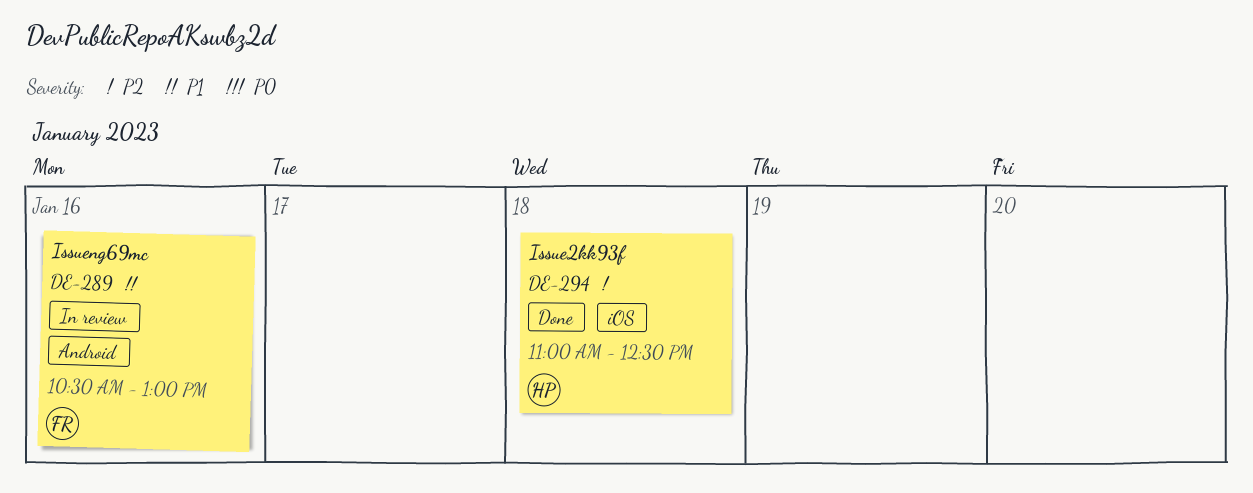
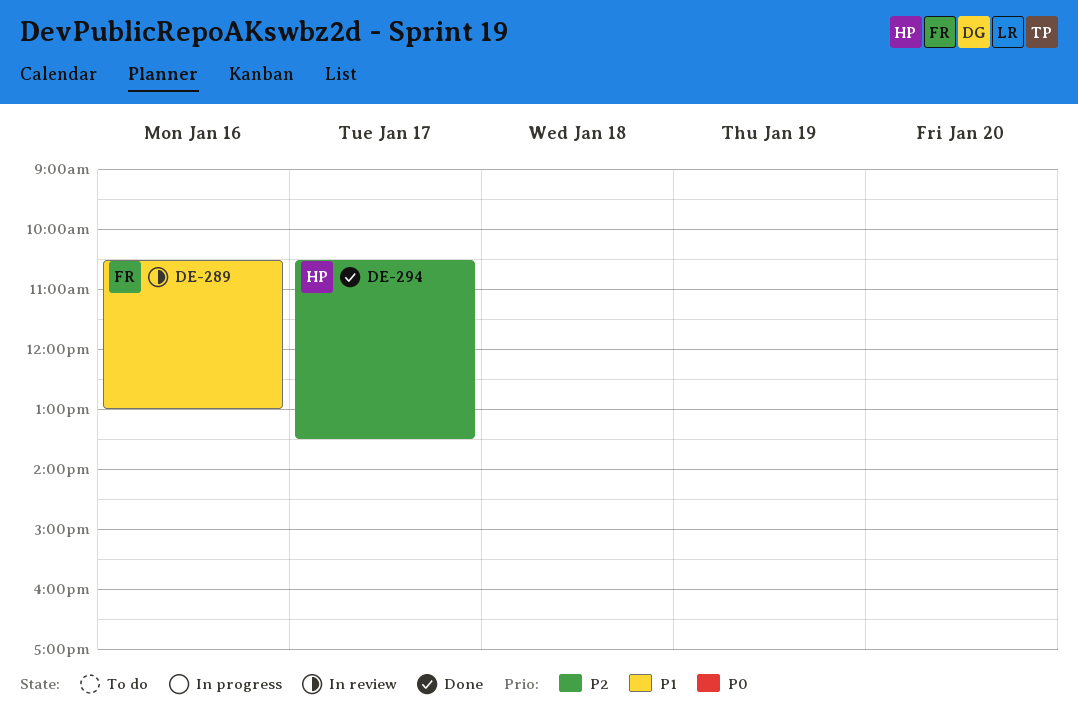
DE-294, day: Jan 18 -> Jan 17
DE-294, begins: 11:00 -> 10:30
DE-294, ends: 12:30 -> 13:30

